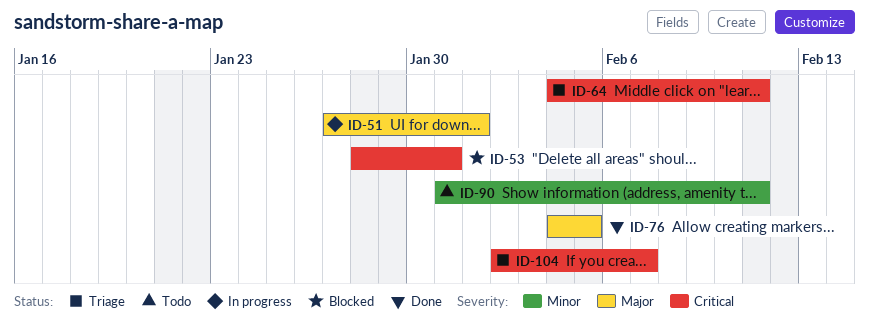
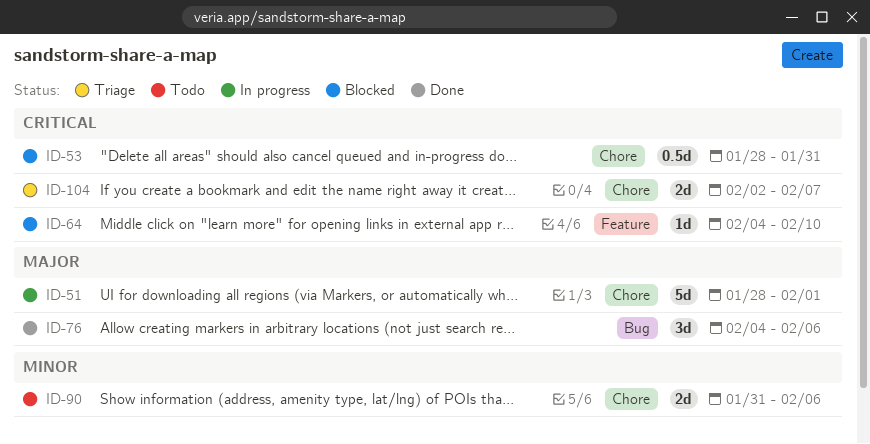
ID-51, start: Jan 27 -> Jan 28
ID-64, status: Triage -> Blocked
ID-64, due: Feb 11 -> Feb 10
ID-76, due: Feb 5 -> Feb 6
ID-90, due: Feb 11 -> Feb 6

